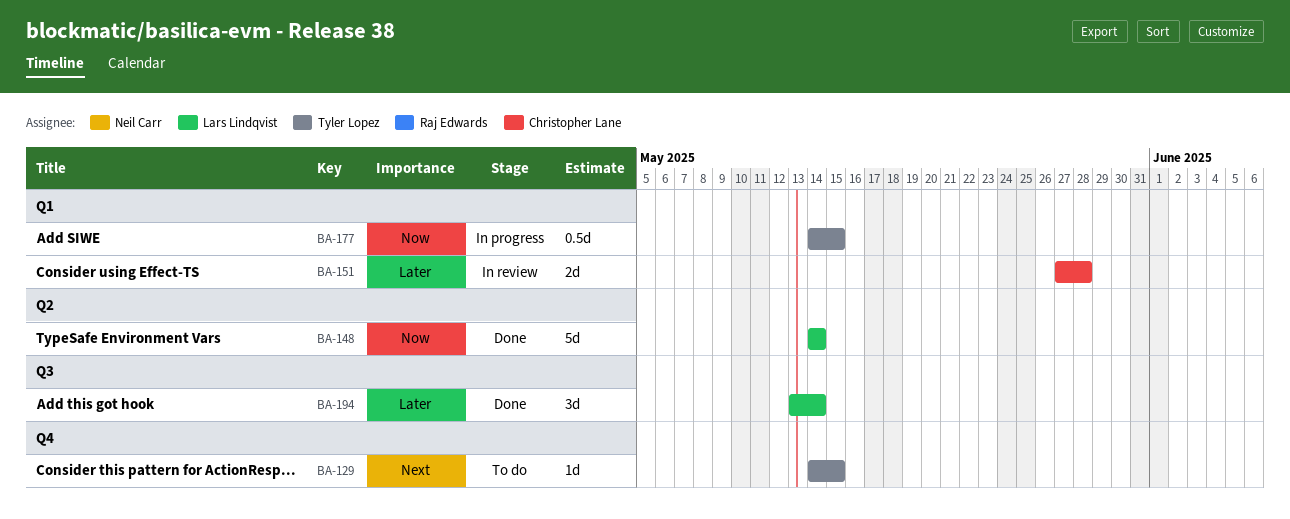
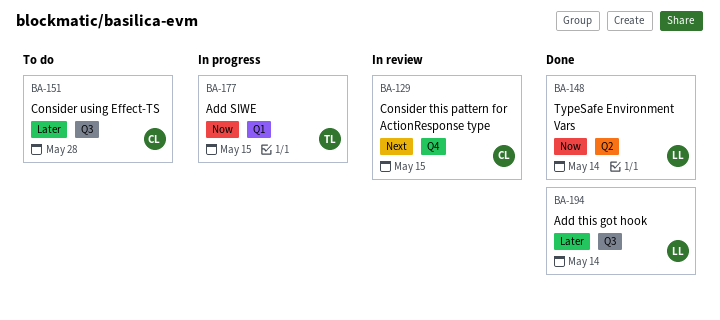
BA-129, status: To do -> In review
BA-129, owner: Tyler Lopez -> Christopher Lane
BA-151, status: In review -> To do
BA-151, label: Q1 -> Q3

